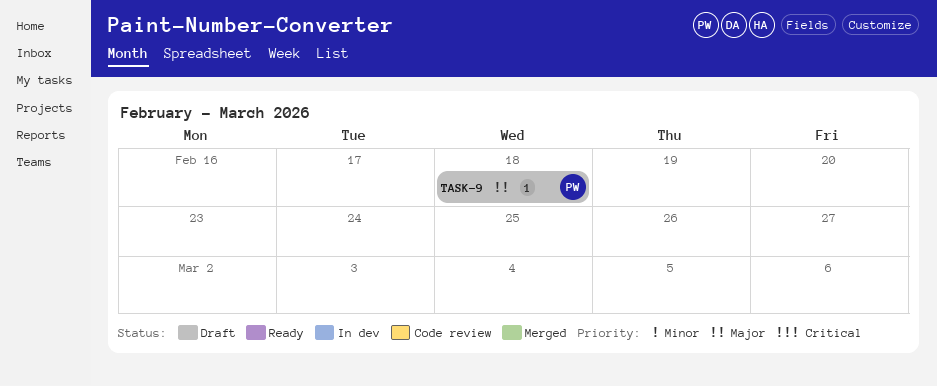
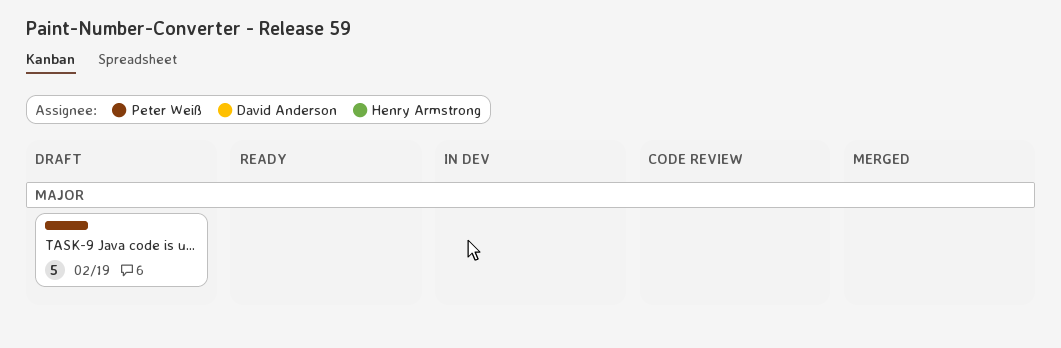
TASK-9, estimate: 1 -> 5
TASK-9, due: Feb 18 -> Feb 19

